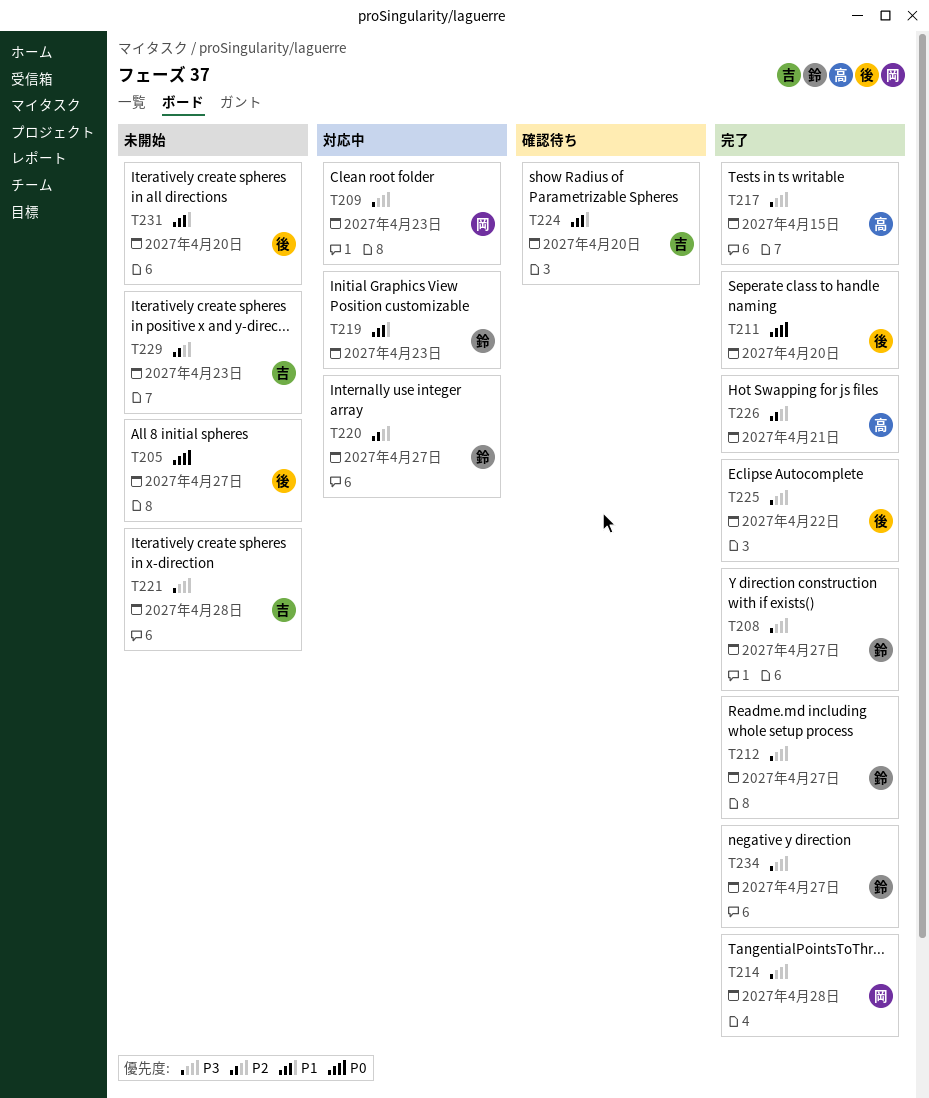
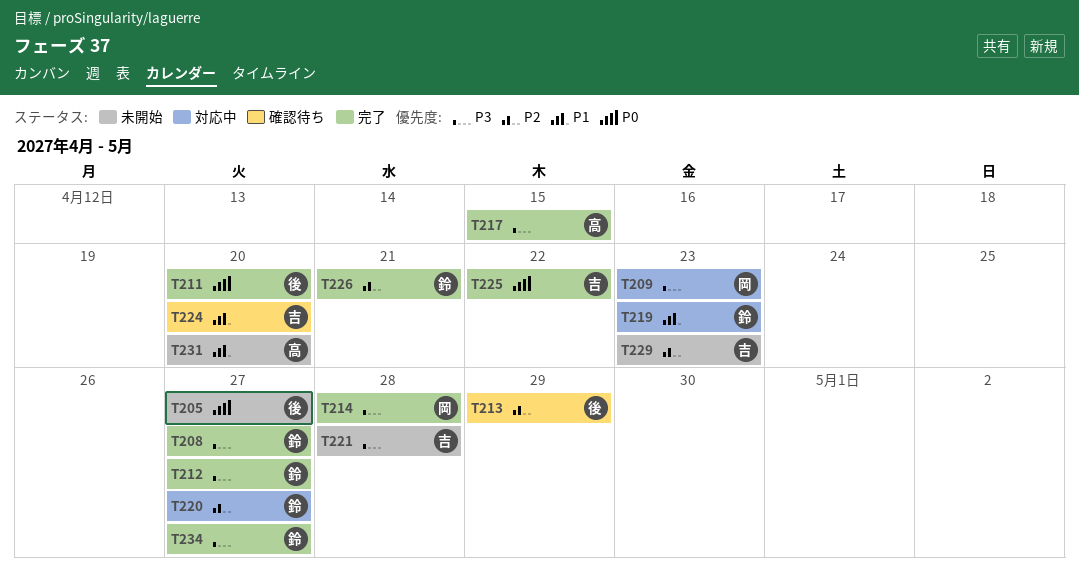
T213: none -> present
T225, owner: 後 -> 吉
T225, priority: P3 -> P0
T226, owner: 高 -> 鈴
T231, owner: 後 -> 高

